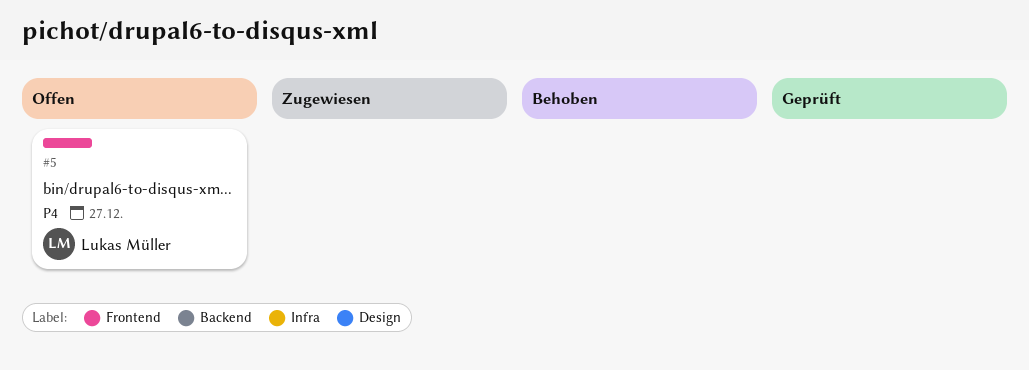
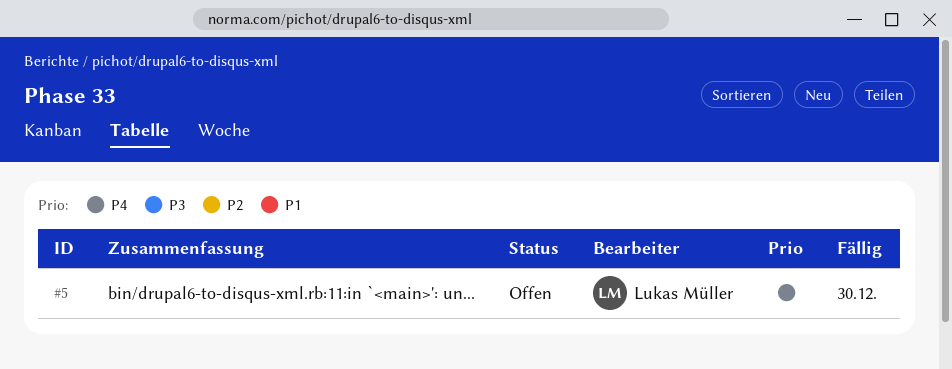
#5, due: Dec 27 -> Dec 30

